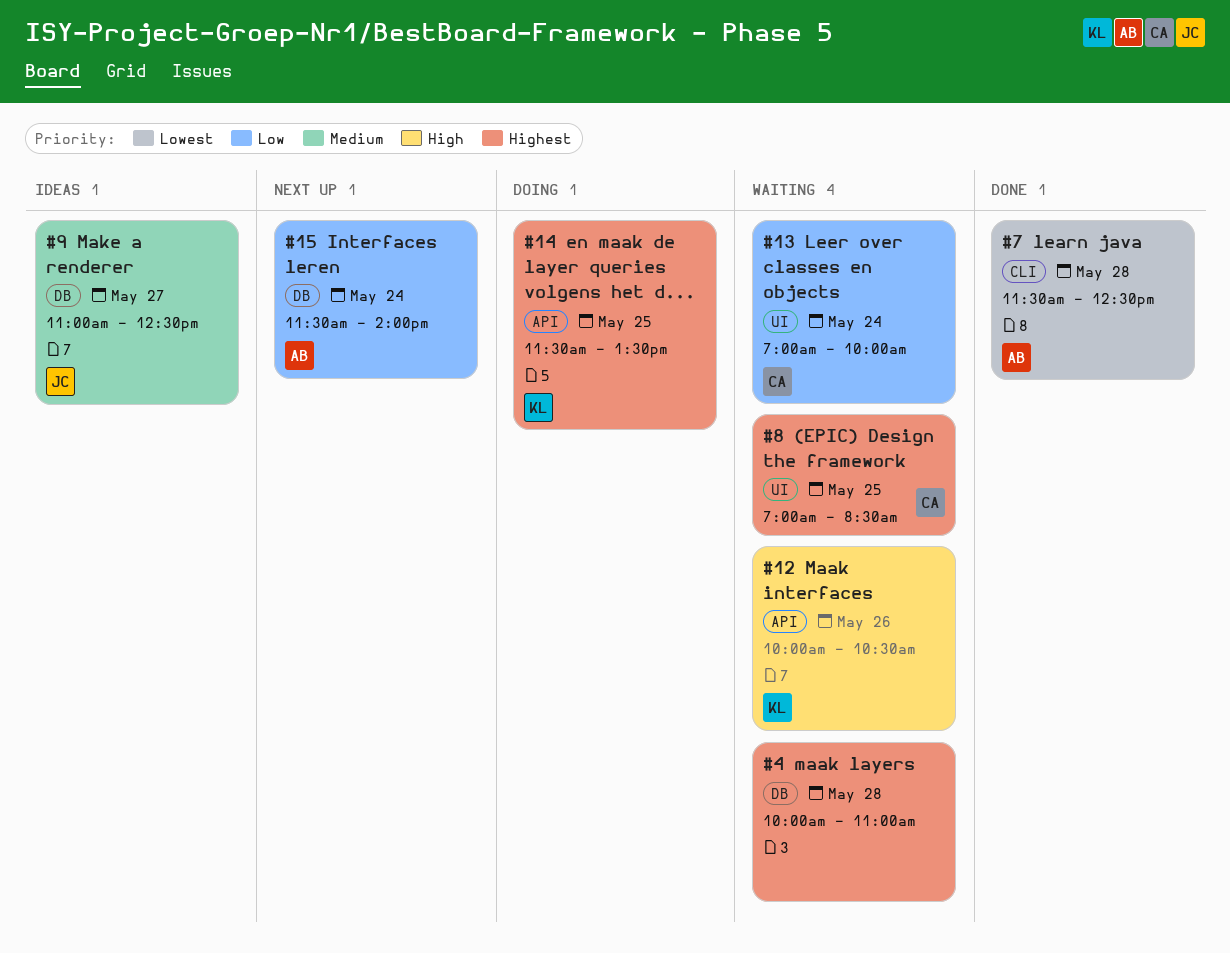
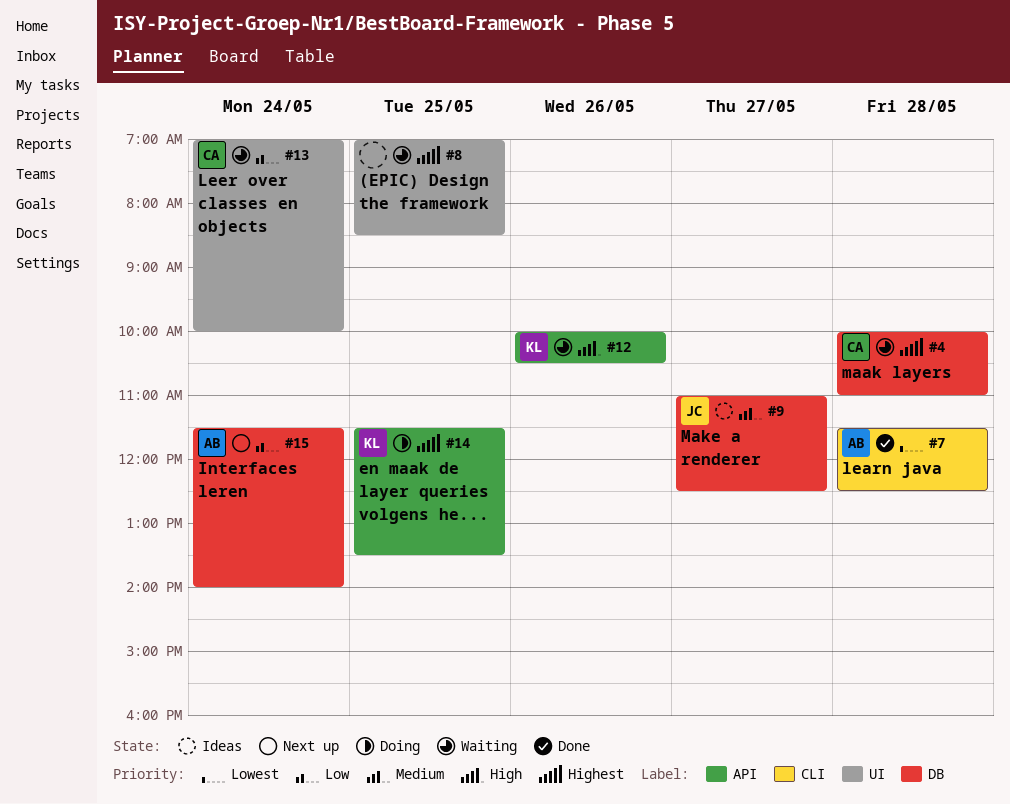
#4, owner: none -> CA
#8, owner: CA -> none

